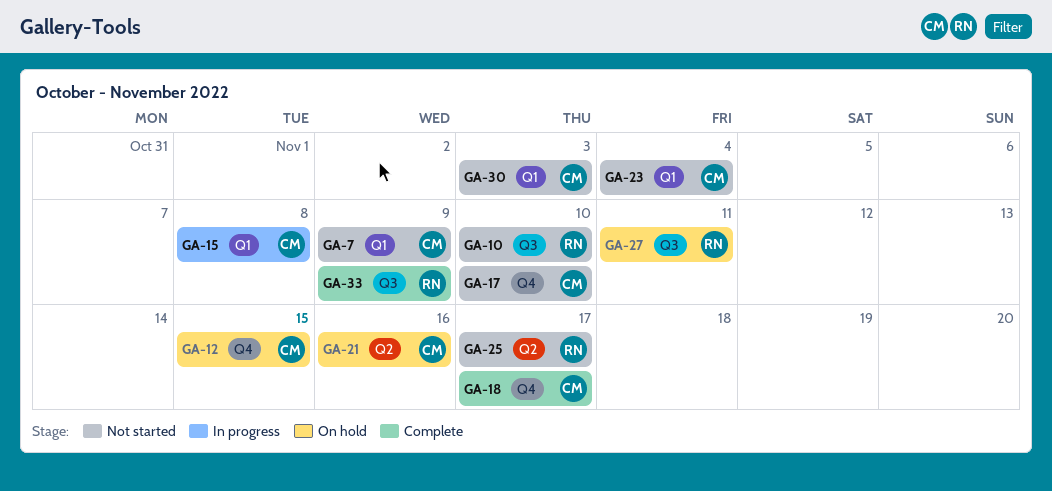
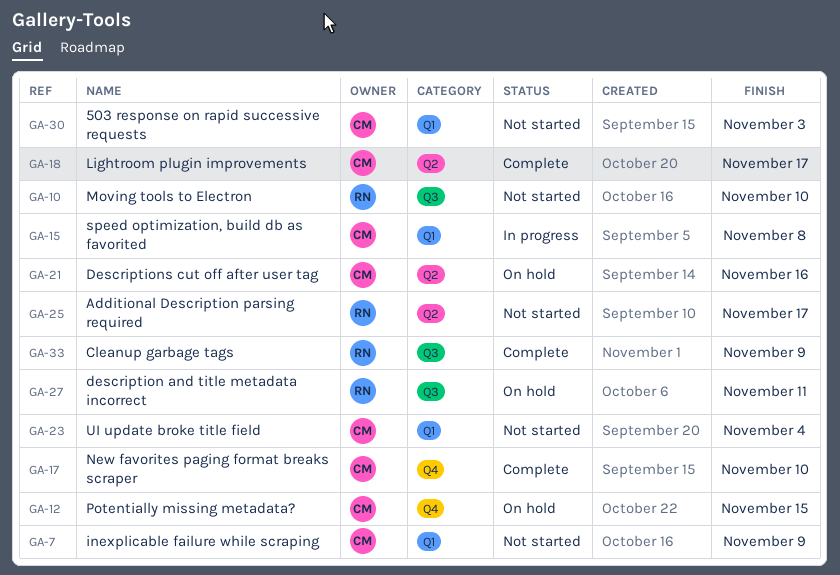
GA-17, status: Not started -> Complete
GA-18, label: Q4 -> Q2

